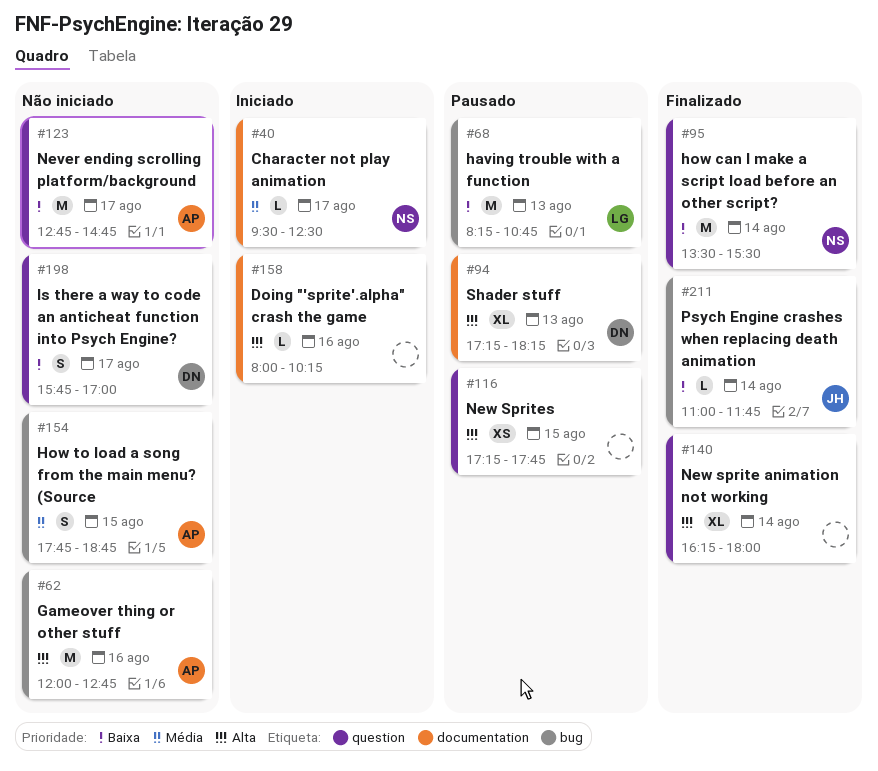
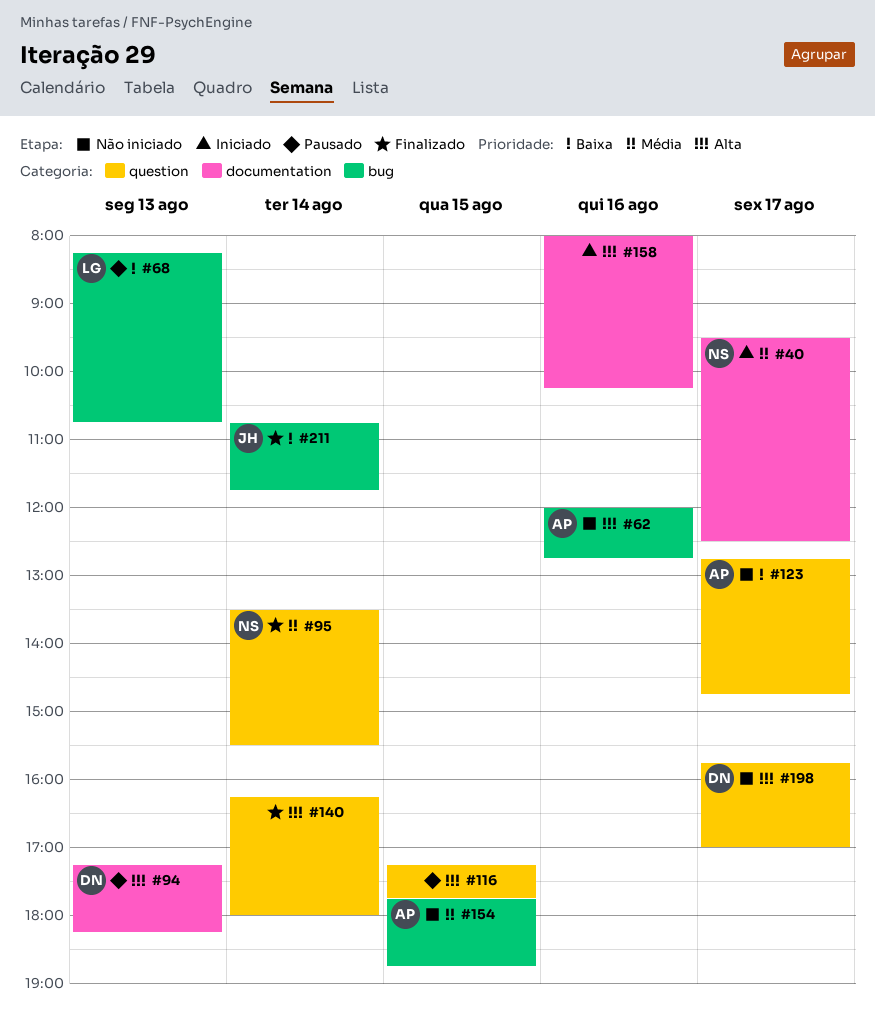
#95, priority: Baixa -> Média
#198, priority: Baixa -> Alta
#211, begins: 11:00 -> 10:45

